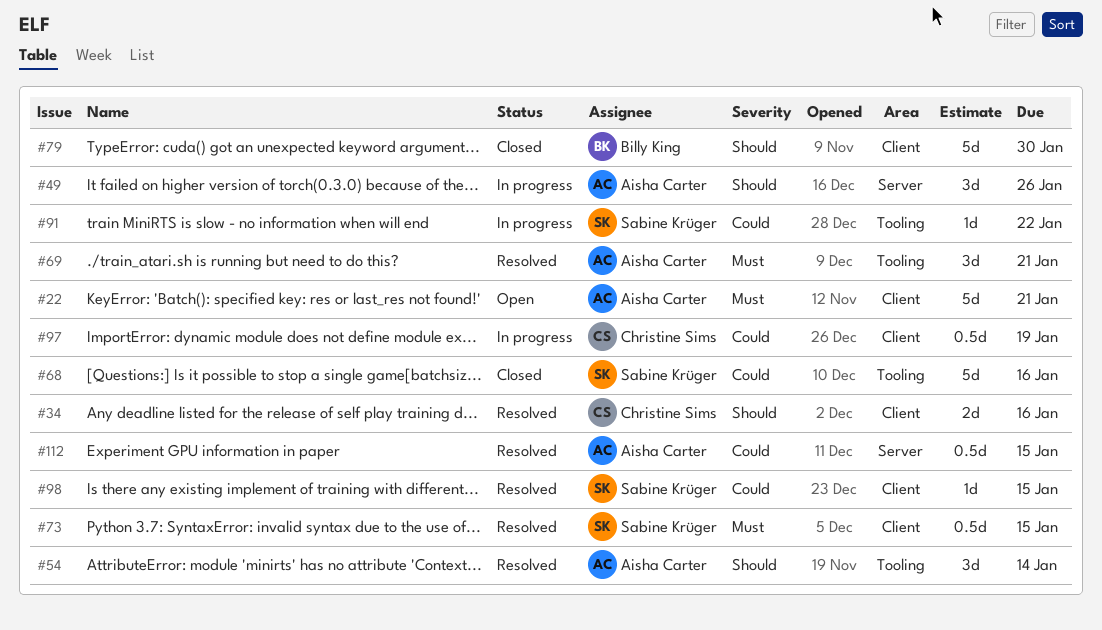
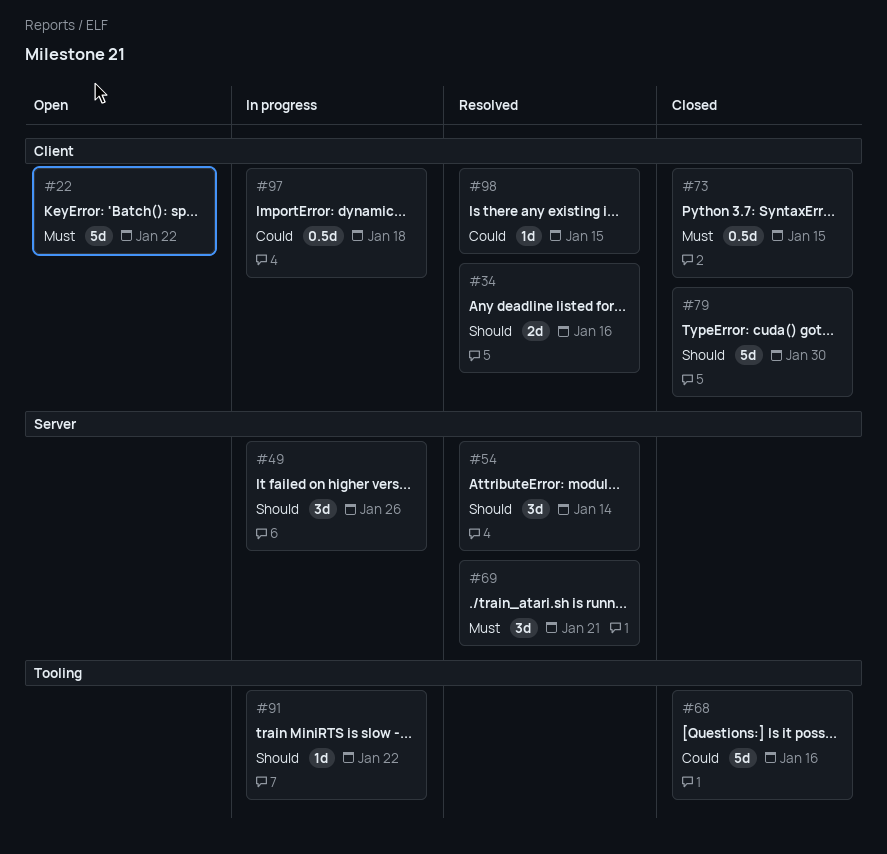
#22, due: Jan 21 -> Jan 22
#54, label: Tooling -> Server
#69, label: Tooling -> Server
#73, status: Resolved -> Closed
#91, priority: Could -> Should
#97, due: Jan 19 -> Jan 18
#112: present -> none

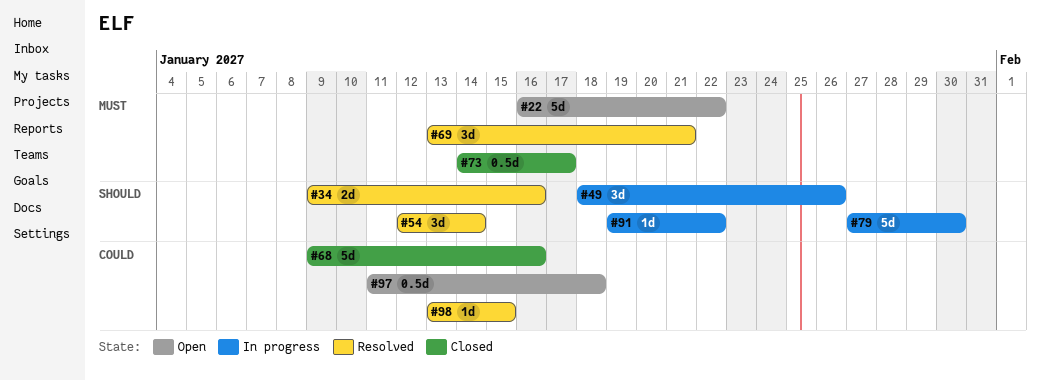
#73, due: Jan 15 -> Jan 17
#79, status: Closed -> In progress
#97, status: In progress -> Open

